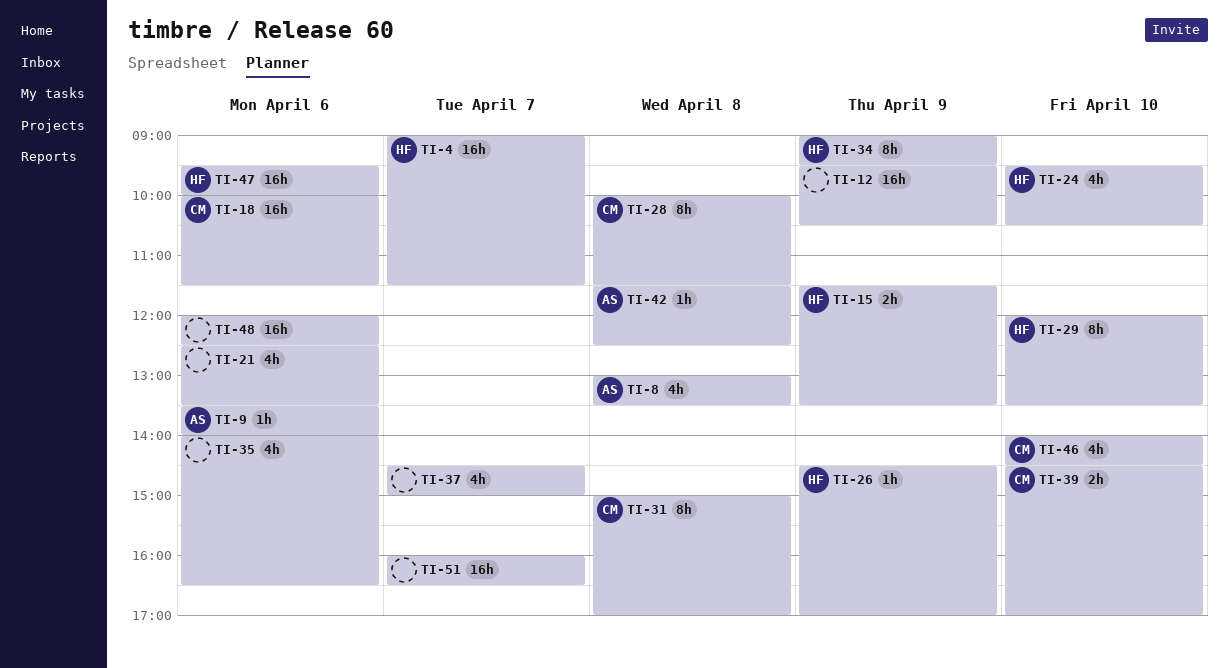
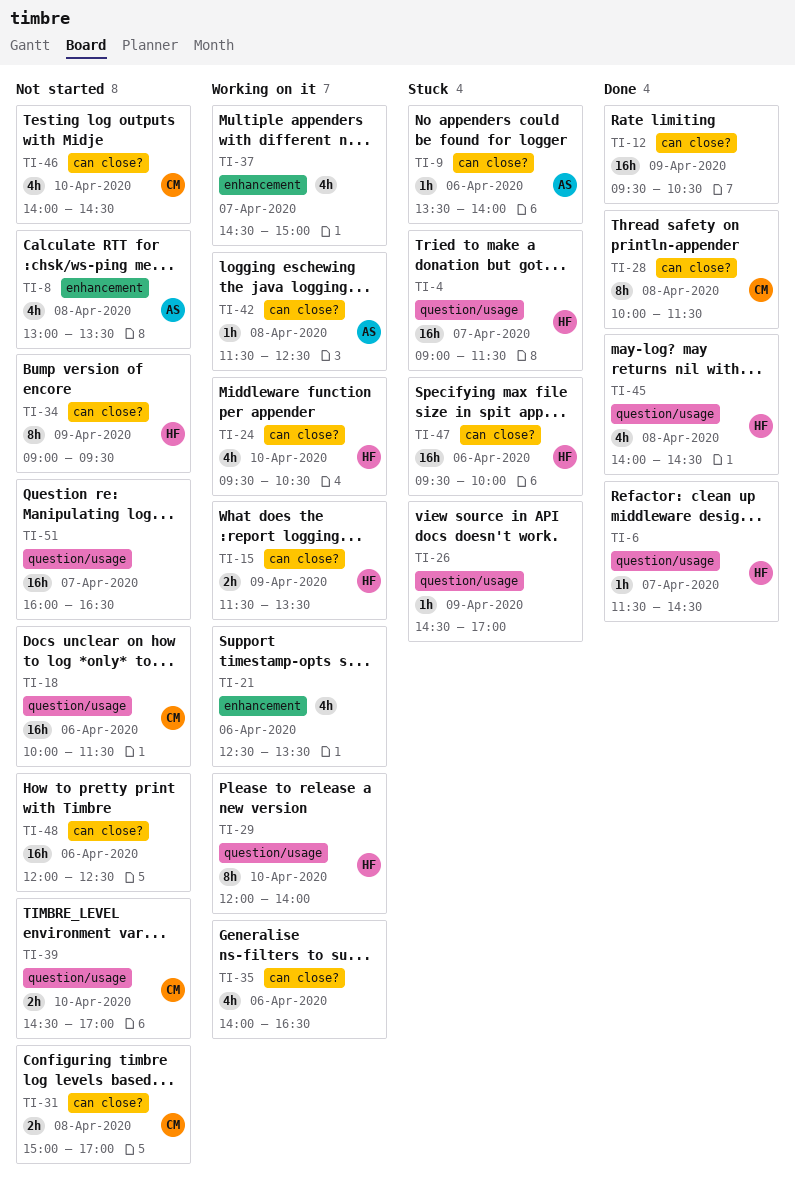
TI-6: none -> present
TI-26, owner: HF -> none
TI-29, ends: 13:30 -> 14:00
TI-31, estimate: 8h -> 2h
TI-45: none -> present

